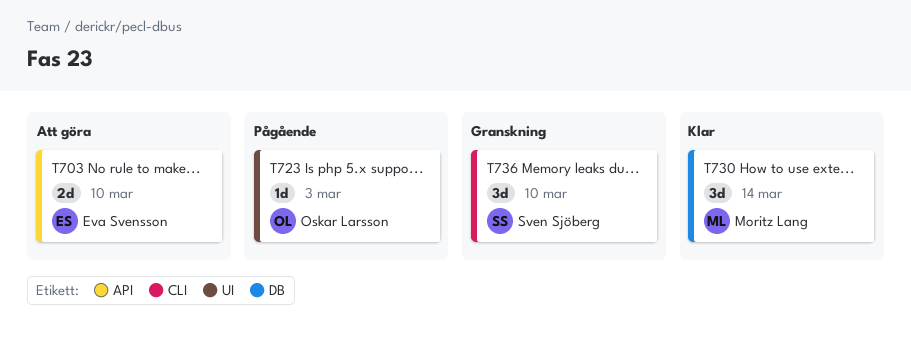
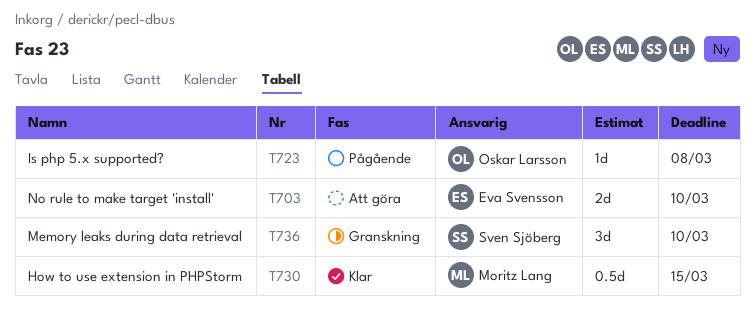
T723, due: Mar 3 -> Mar 8
T730, estimate: 3d -> 0.5d
T730, due: Mar 14 -> Mar 15

